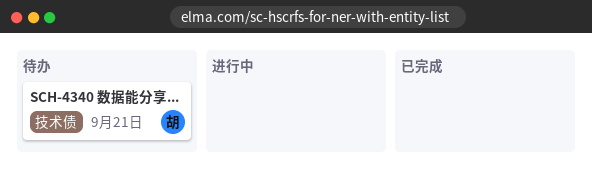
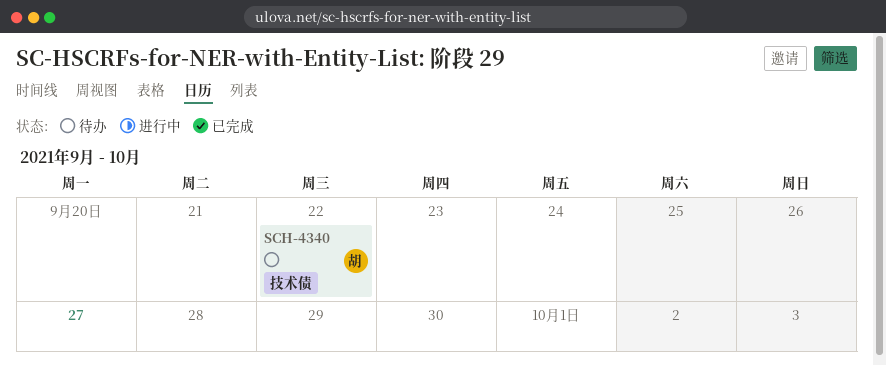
SCH-4340, due: Sep 21 -> Sep 22

